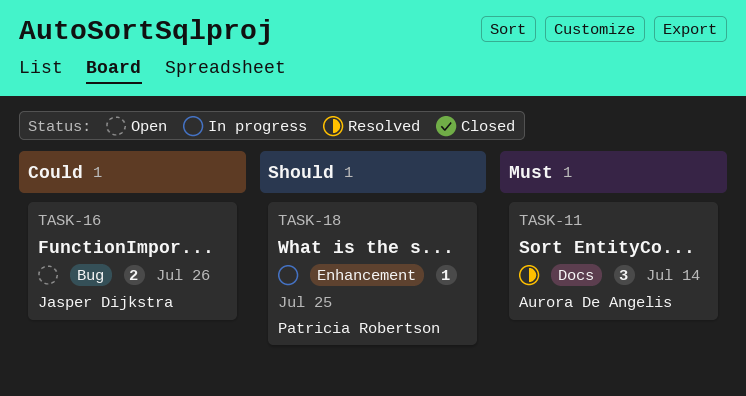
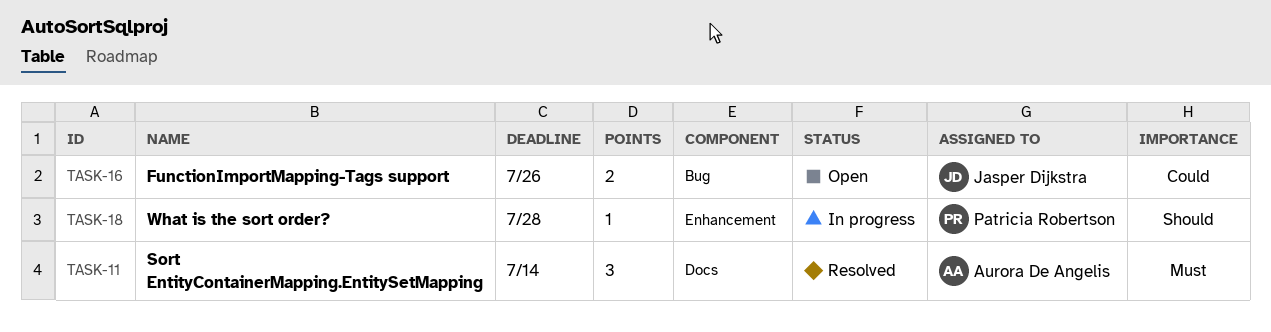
TASK-18, due: Jul 25 -> Jul 28

